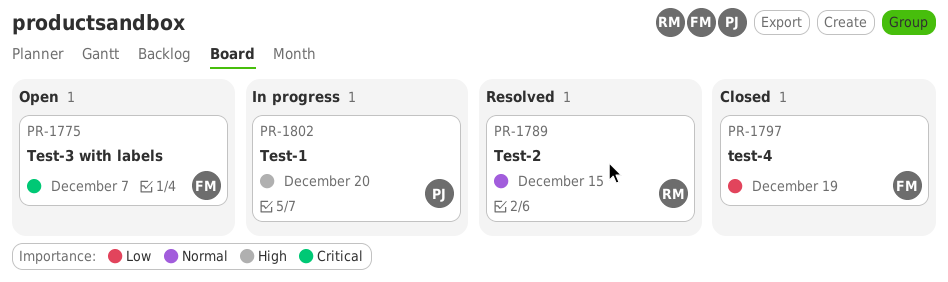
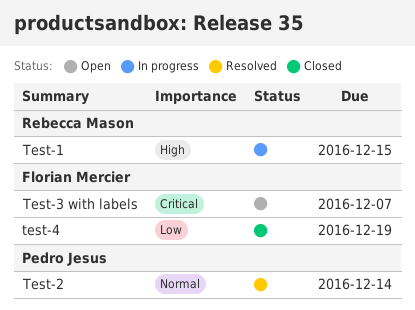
Test-1, owner: Pedro Jesus -> Rebecca Mason
Test-1, due: Dec 20 -> Dec 15
Test-2, owner: Rebecca Mason -> Pedro Jesus
Test-2, due: Dec 15 -> Dec 14

